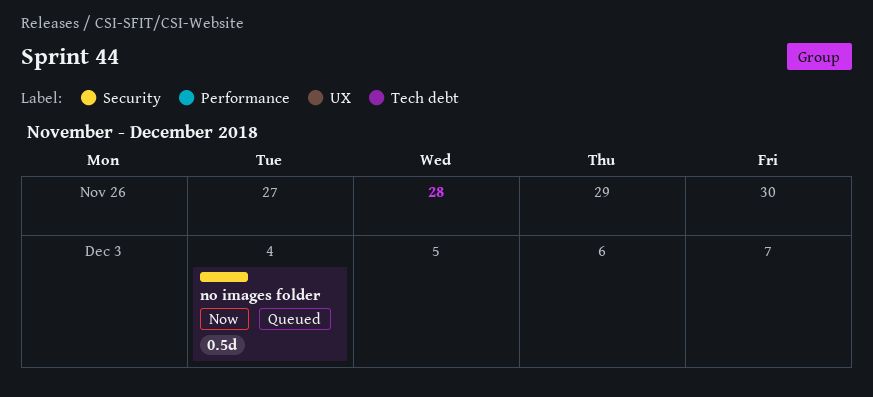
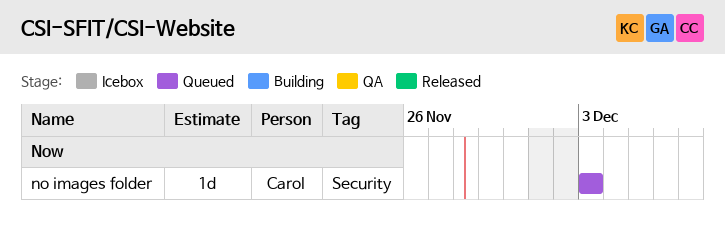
no images folder, estimate: 0.5d -> 1d
no images folder, due: Dec 4 -> Dec 3

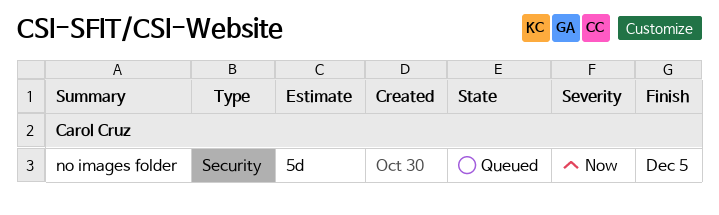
no images folder, estimate: 1d -> 5d
no images folder, due: Dec 3 -> Dec 5

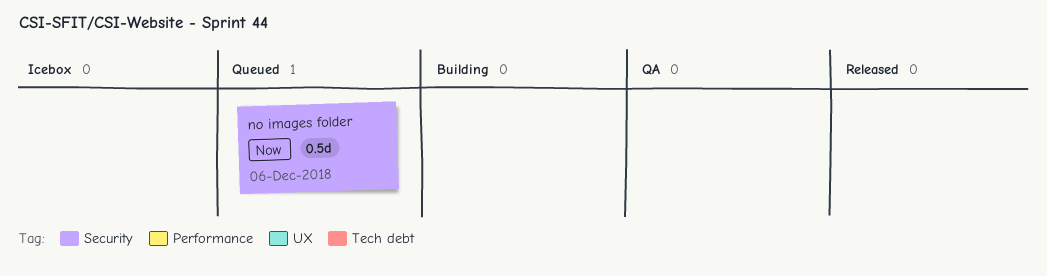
no images folder, estimate: 5d -> 0.5d
no images folder, due: Dec 5 -> Dec 6

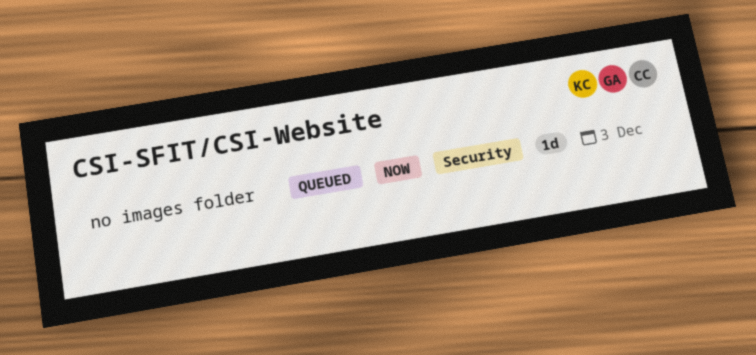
no images folder, estimate: 0.5d -> 1d
no images folder, due: Dec 6 -> Dec 3

